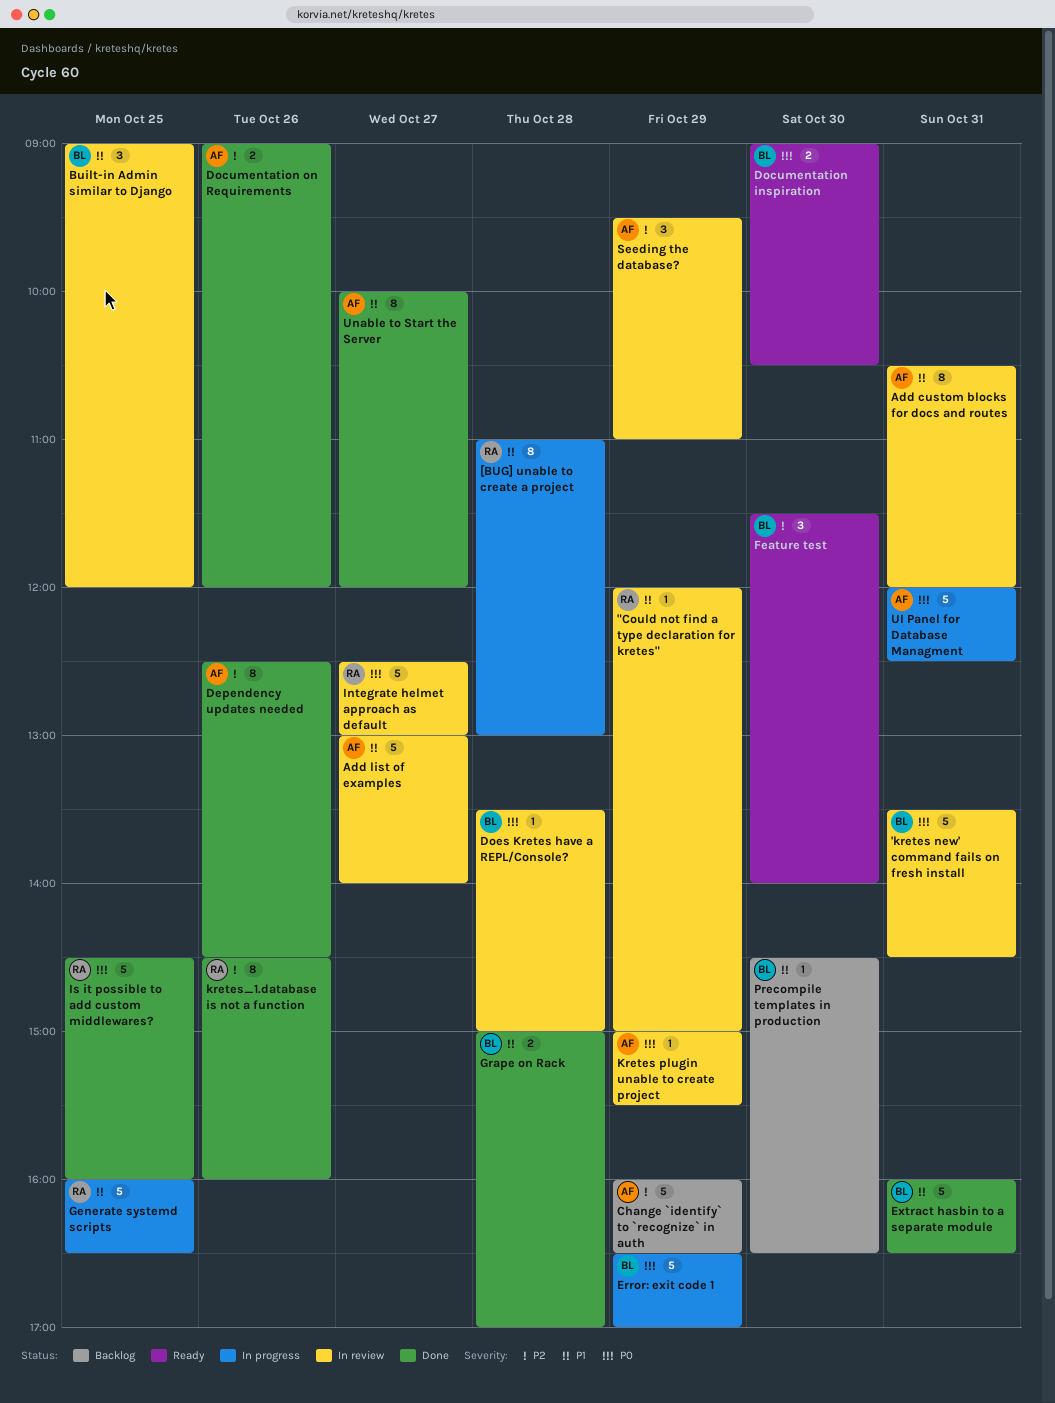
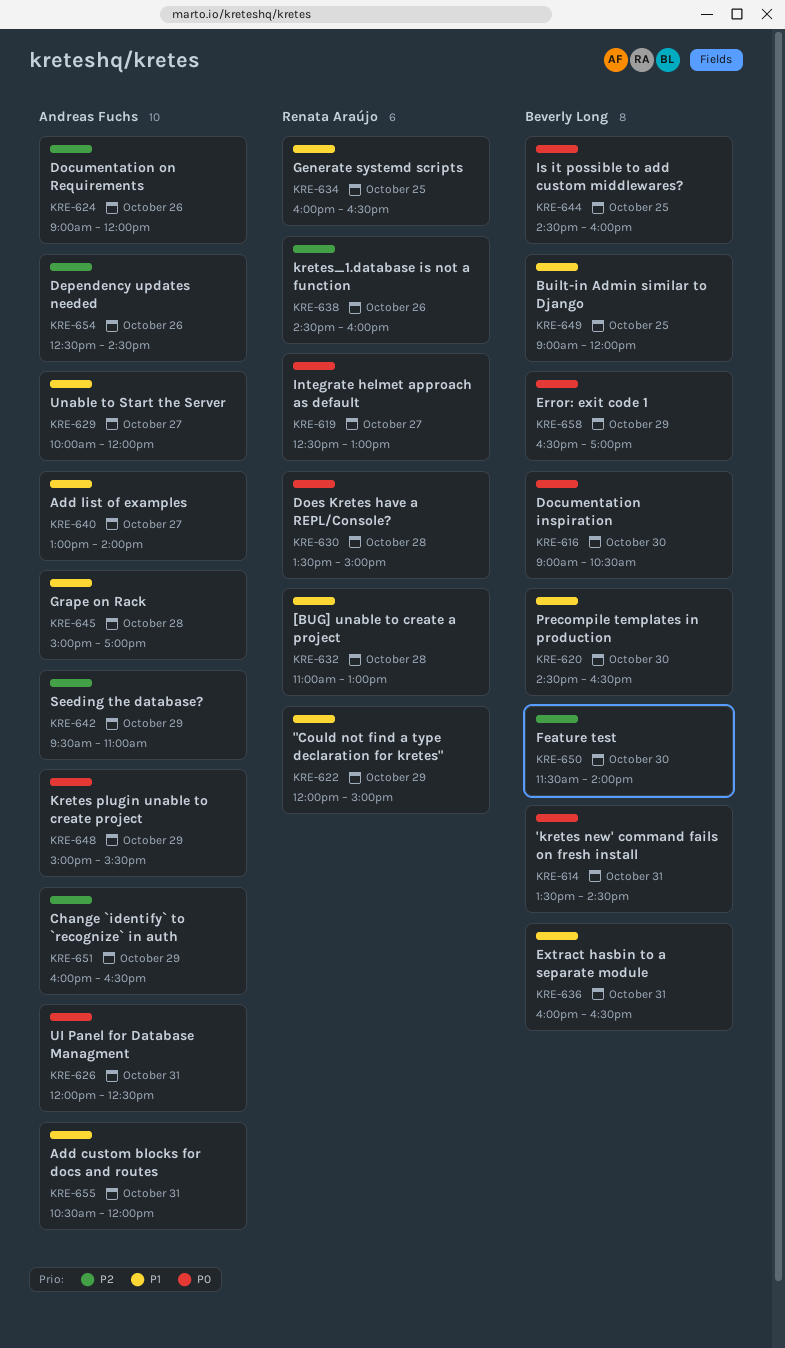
Does Kretes have a REPL/Console?, owner: Beverly Long -> Renata Araújo
Grape on Rack, owner: Beverly Long -> Andreas Fuchs
Is it possible to add custom middlewares?, owner: Renata Araújo -> Beverly Long

